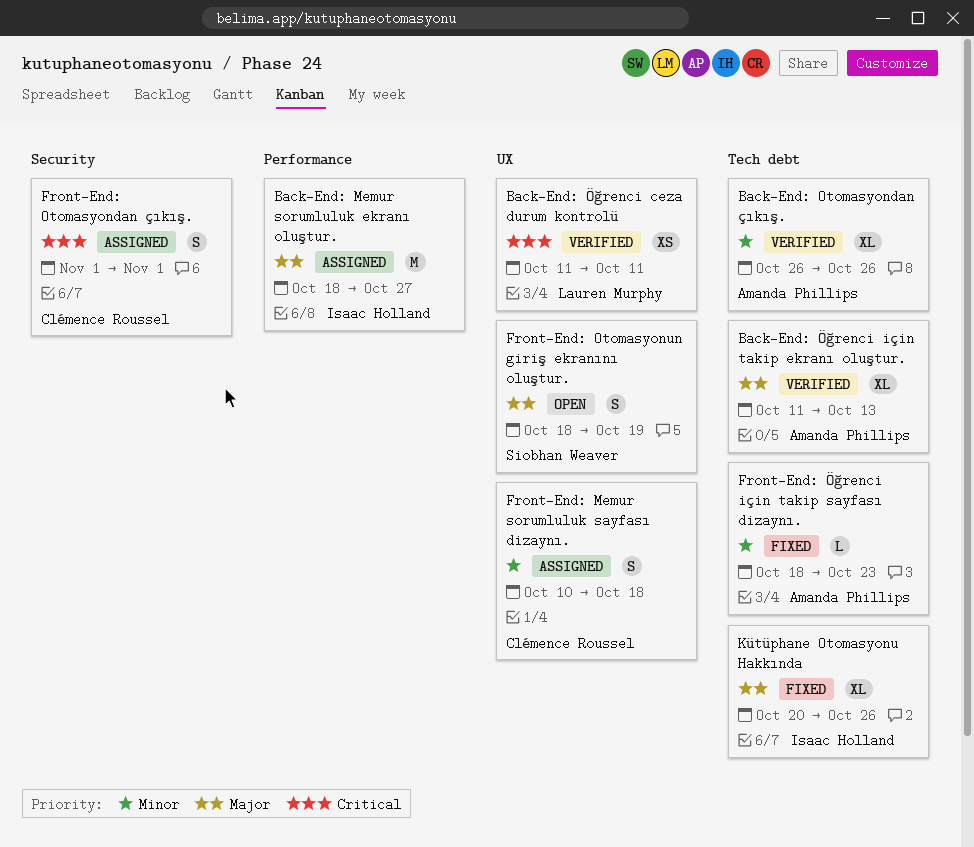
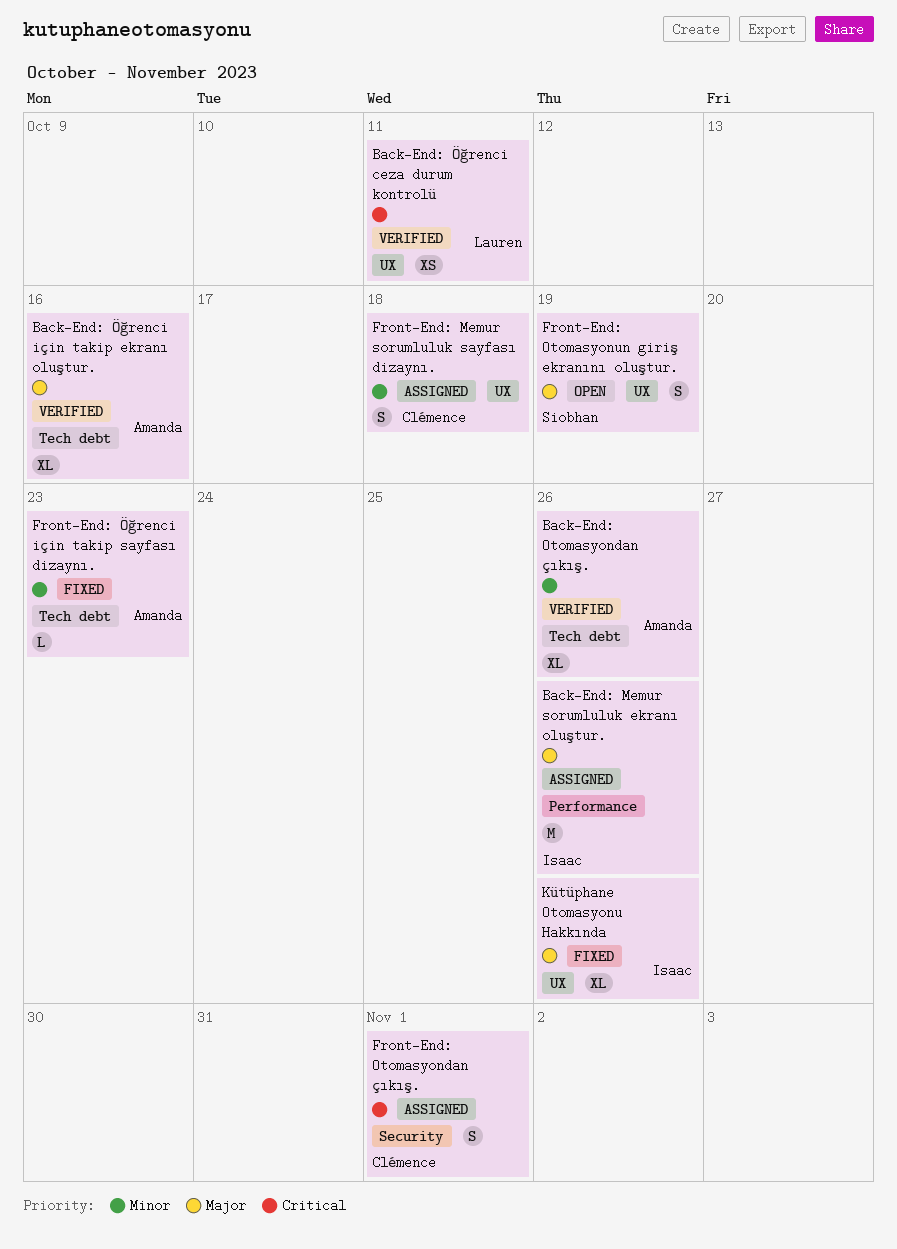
Back-End: Memur sorumluluk ekranı oluştur., due: Oct 27 -> Oct 26
Back-End: Öğrenci için takip ekranı oluştur., due: Oct 13 -> Oct 16
Kütüphane Otomasyonu Hakkında, label: Tech debt -> UX

